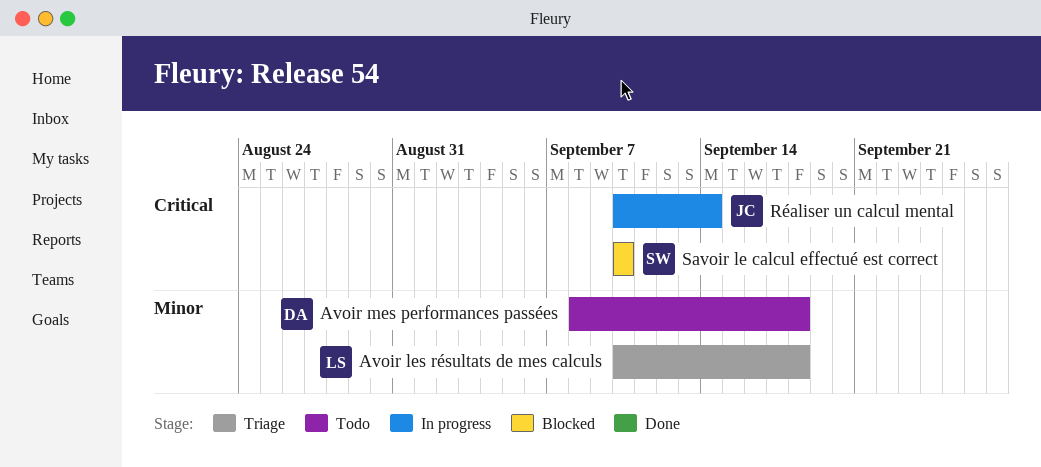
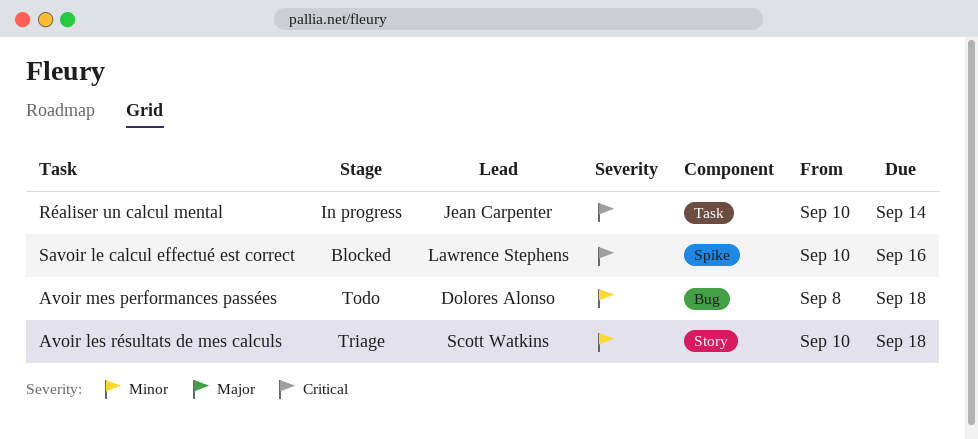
Avoir les résultats de mes calculs, owner: Lawrence Stephens -> Scott Watkins
Savoir le calcul effectué est correct, owner: Scott Watkins -> Lawrence Stephens
Savoir le calcul effectué est correct, due: Sep 10 -> Sep 16

